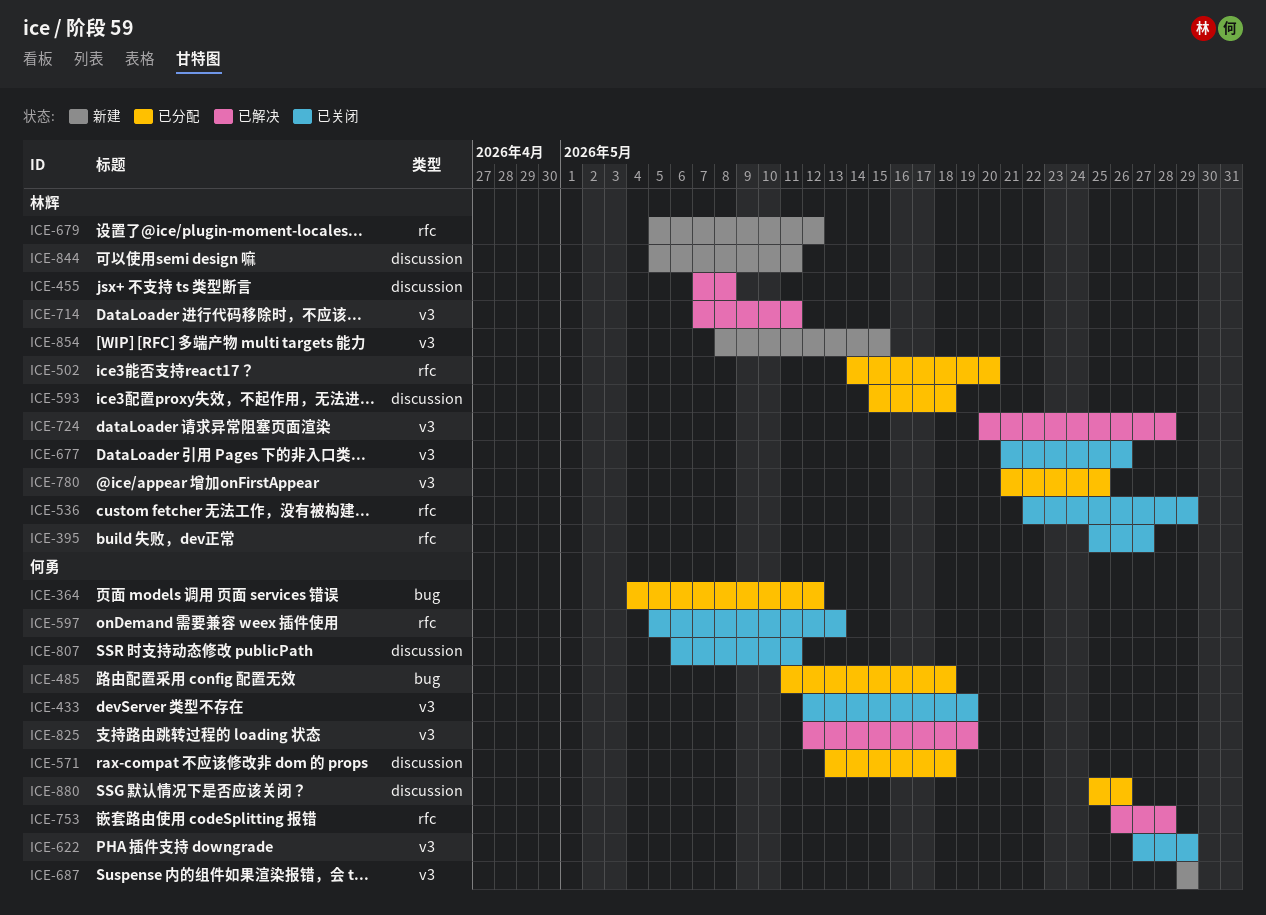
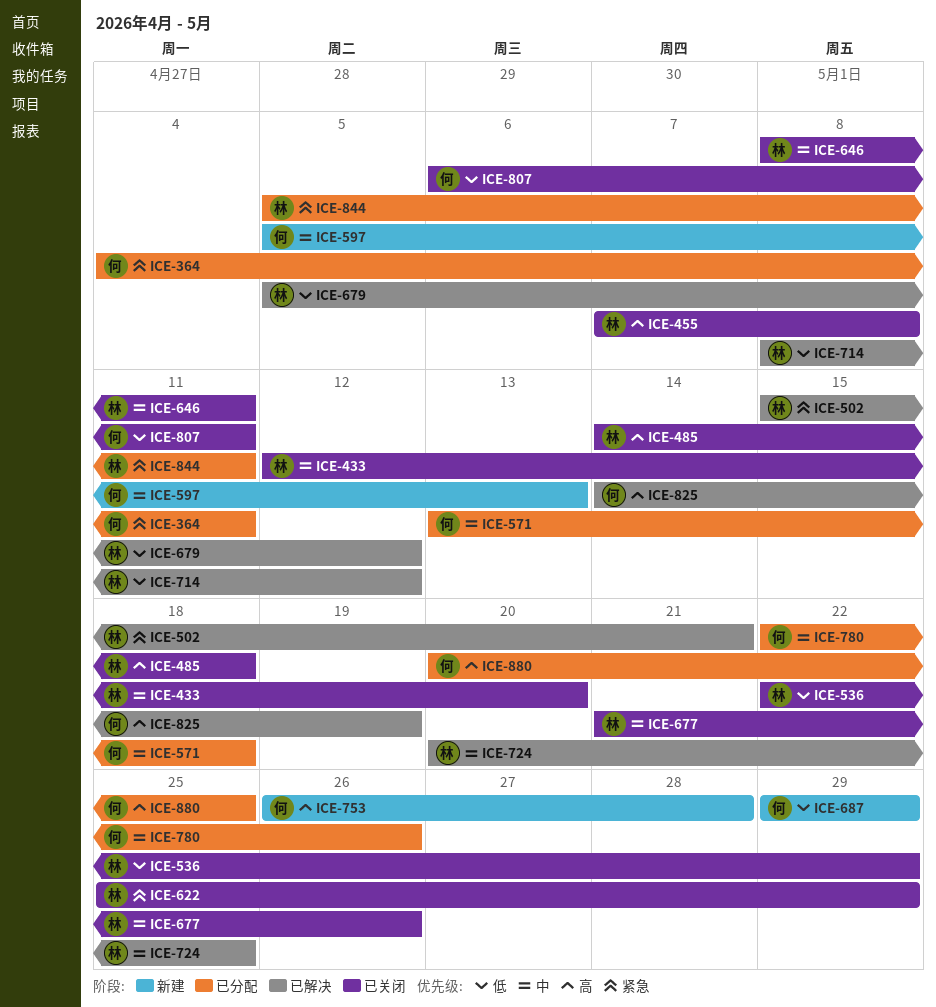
ICE-364, due: May 12 -> May 11
ICE-395: present -> none
ICE-433, owner: 何勇 -> 林辉
ICE-433, due: May 19 -> May 20
ICE-455, status: 已解决 -> 已关闭
ICE-485, status: 已分配 -> 已关闭
ICE-485, owner: 何勇 -> 林辉
ICE-485, start: May 11 -> May 14
ICE-502, status: 已分配 -> 已解决
ICE-502, start: May 14 -> May 15
ICE-502, due: May 20 -> May 21
ICE-593: present -> none
ICE-597, status: 已关闭 -> 新建
ICE-622, owner: 何勇 -> 林辉
ICE-622, start: May 27 -> May 25
ICE-646: none -> present
ICE-679, status: 新建 -> 已解决
ICE-714, start: May 7 -> May 8
ICE-714, due: May 11 -> May 12
ICE-724, due: May 28 -> May 25
ICE-753, status: 已解决 -> 新建
ICE-780, owner: 林辉 -> 何勇
ICE-780, start: May 21 -> May 22
ICE-780, due: May 25 -> May 26
ICE-825, start: May 12 -> May 14
ICE-844, status: 新建 -> 已分配
ICE-854: present -> none
ICE-880, start: May 25 -> May 20
ICE-880, due: May 26 -> May 25

